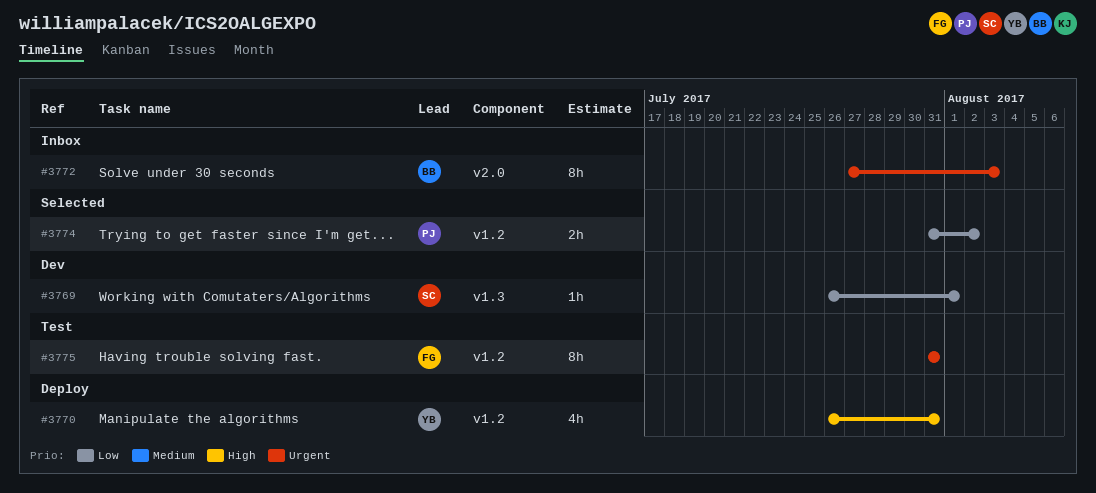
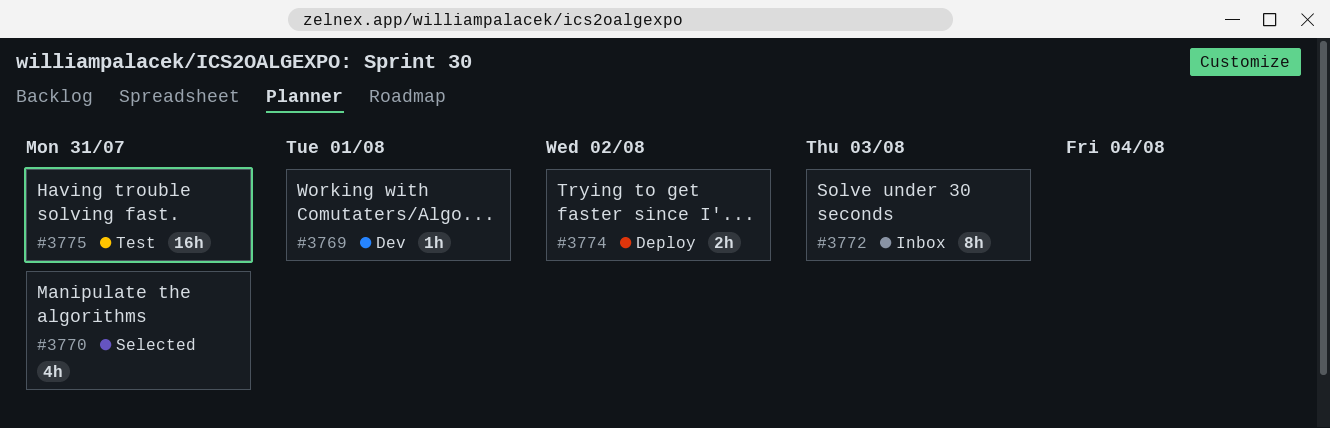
#3770, status: Deploy -> Selected
#3774, status: Selected -> Deploy
#3775, estimate: 8h -> 16h

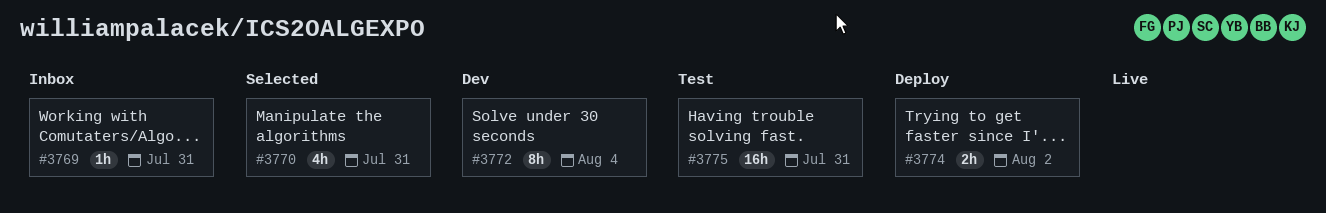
#3769, status: Dev -> Inbox
#3769, due: Aug 1 -> Jul 31
#3772, status: Inbox -> Dev
#3772, due: Aug 3 -> Aug 4

